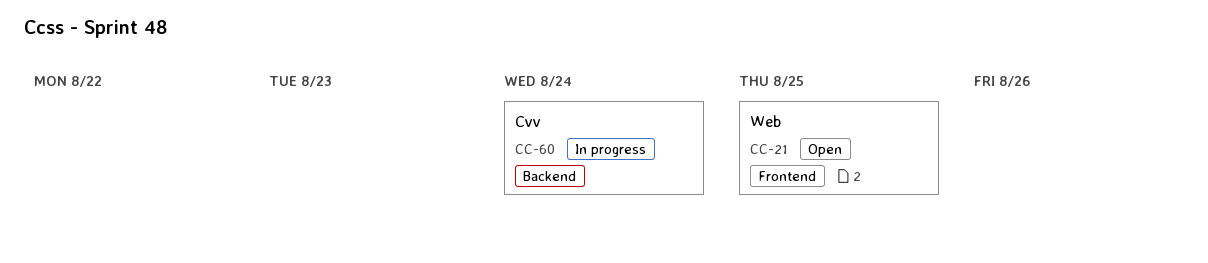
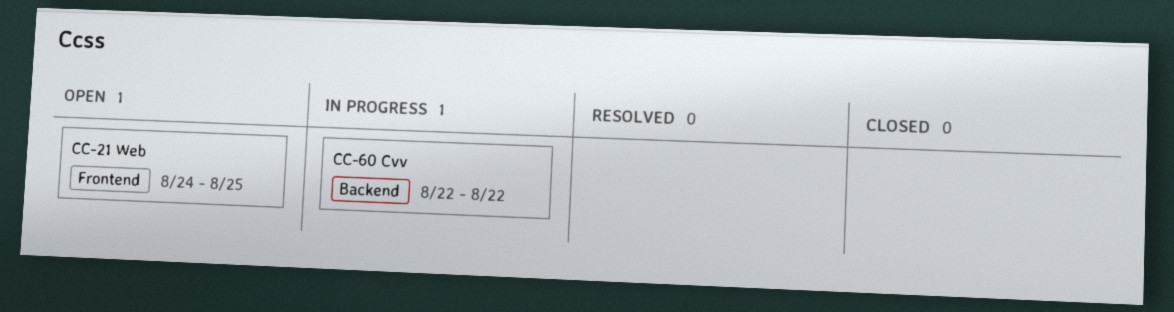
CC-60, due: Aug 24 -> Aug 22

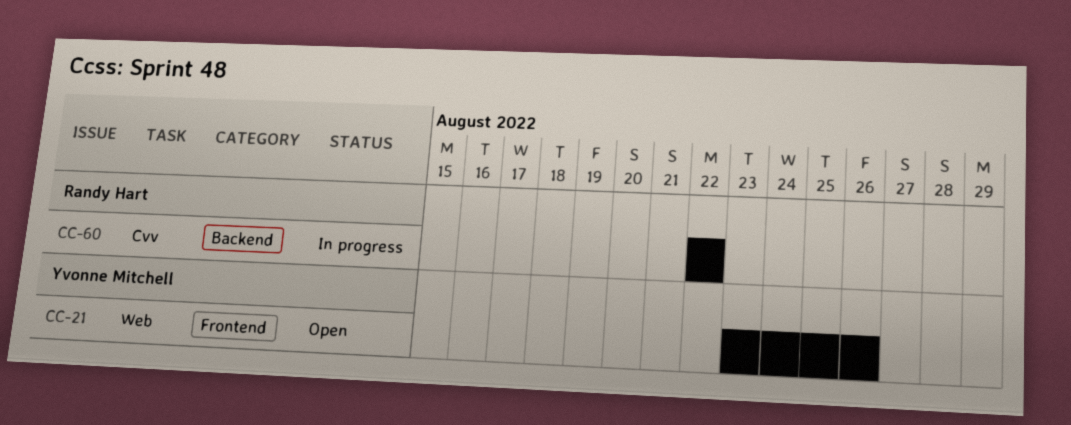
CC-21, start: Aug 24 -> Aug 23
CC-21, due: Aug 25 -> Aug 26

